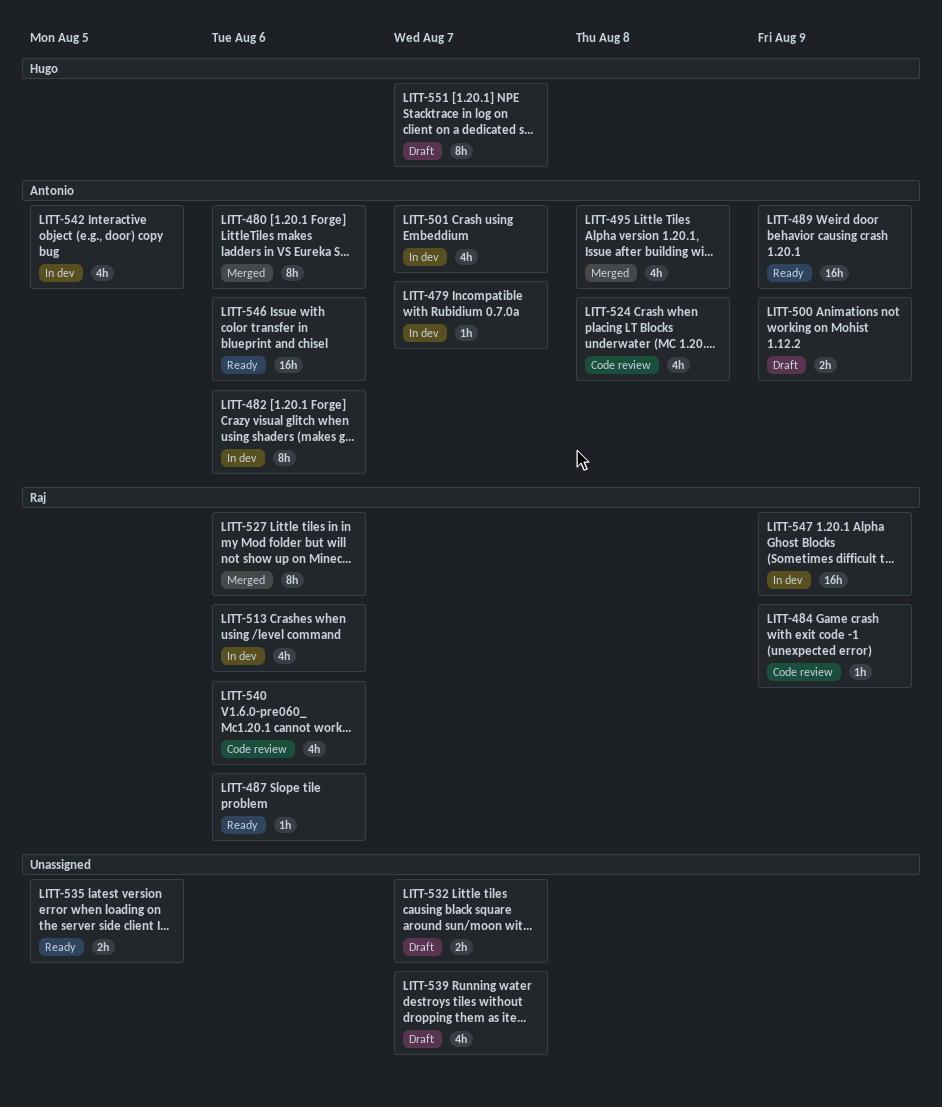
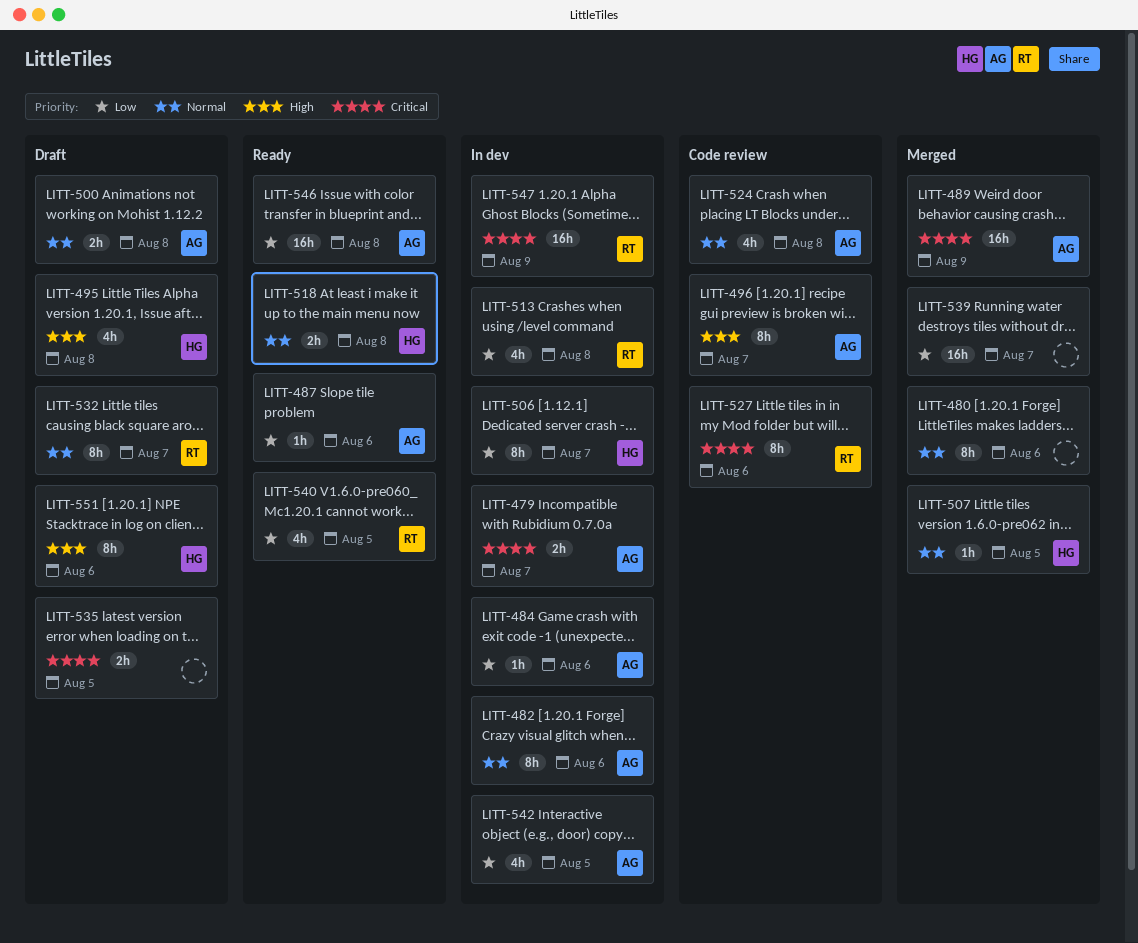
LITT-479, estimate: 1h -> 2h
LITT-480, owner: Antonio -> none
LITT-484, status: Code review -> In dev
LITT-484, owner: Raj -> Antonio
LITT-484, due: Aug 9 -> Aug 6
LITT-487, owner: Raj -> Antonio
LITT-489, status: Ready -> Merged
LITT-495, status: Merged -> Draft
LITT-495, owner: Antonio -> Hugo
LITT-496: none -> present
LITT-500, due: Aug 9 -> Aug 8
LITT-501: present -> none
LITT-506: none -> present
LITT-507: none -> present
LITT-513, due: Aug 6 -> Aug 8
LITT-518: none -> present
LITT-527, status: Merged -> Code review
LITT-532, owner: none -> Raj
LITT-532, estimate: 2h -> 8h
LITT-535, status: Ready -> Draft
LITT-539, status: Draft -> Merged
LITT-539, estimate: 4h -> 16h
LITT-540, status: Code review -> Ready
LITT-540, due: Aug 6 -> Aug 5
LITT-546, due: Aug 6 -> Aug 8
LITT-551, due: Aug 7 -> Aug 6

